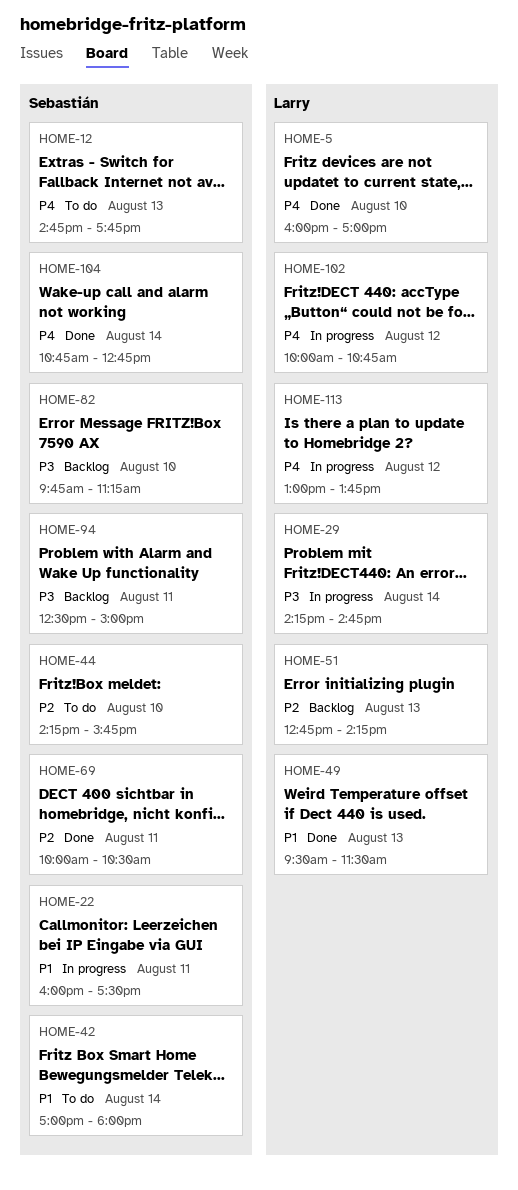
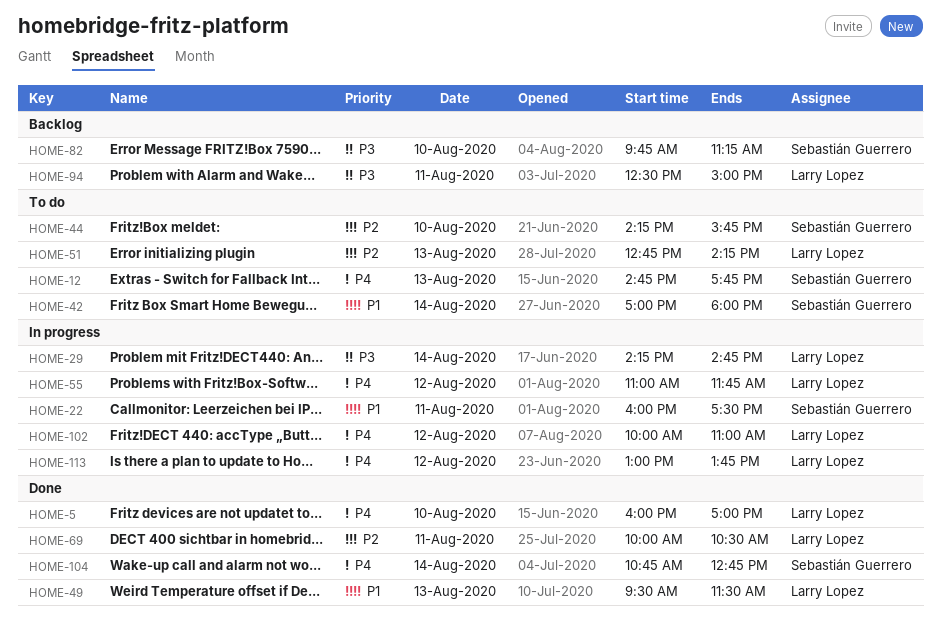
HOME-51, status: Backlog -> To do
HOME-55: none -> present
HOME-69, owner: Sebastián Guerrero -> Larry Lopez
HOME-94, owner: Sebastián Guerrero -> Larry Lopez
HOME-102, ends: 10:45 -> 11:00

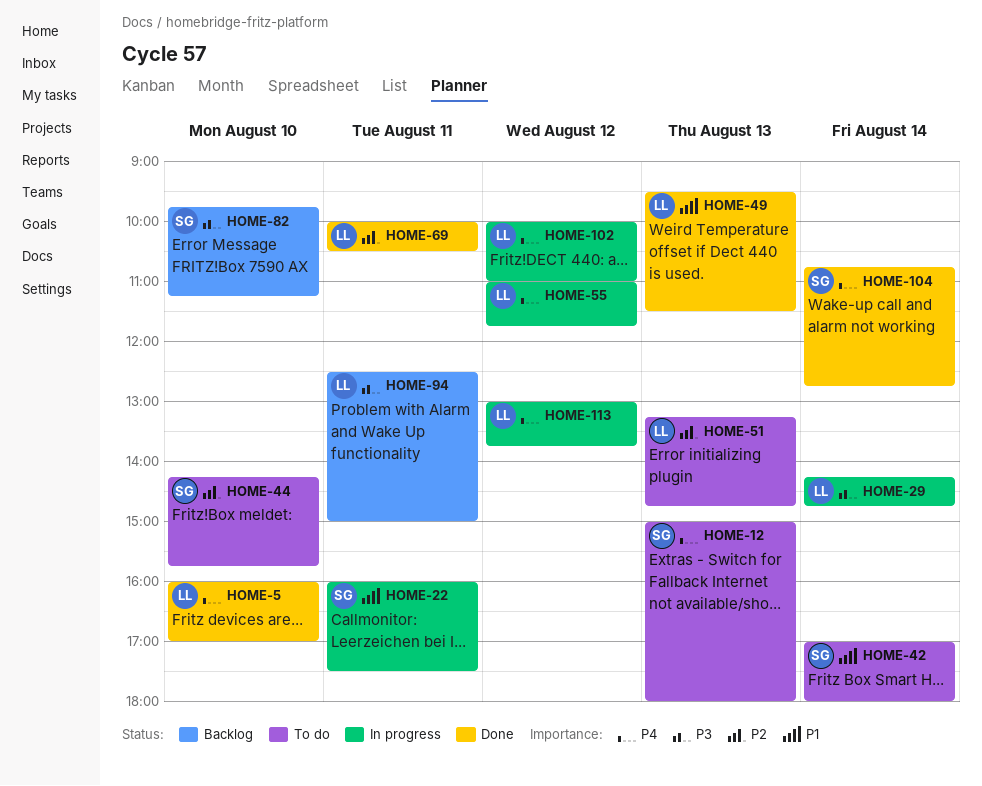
HOME-12, begins: 14:45 -> 15:00
HOME-12, ends: 17:45 -> 18:00
HOME-51, begins: 12:45 -> 13:15
HOME-51, ends: 14:15 -> 14:45

